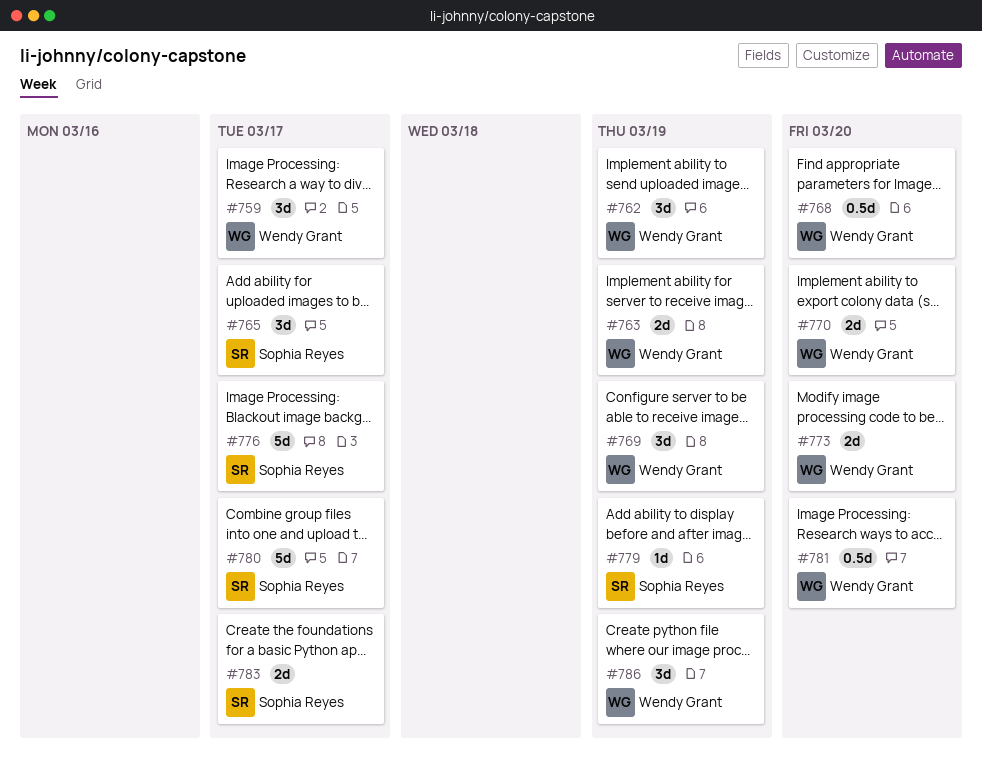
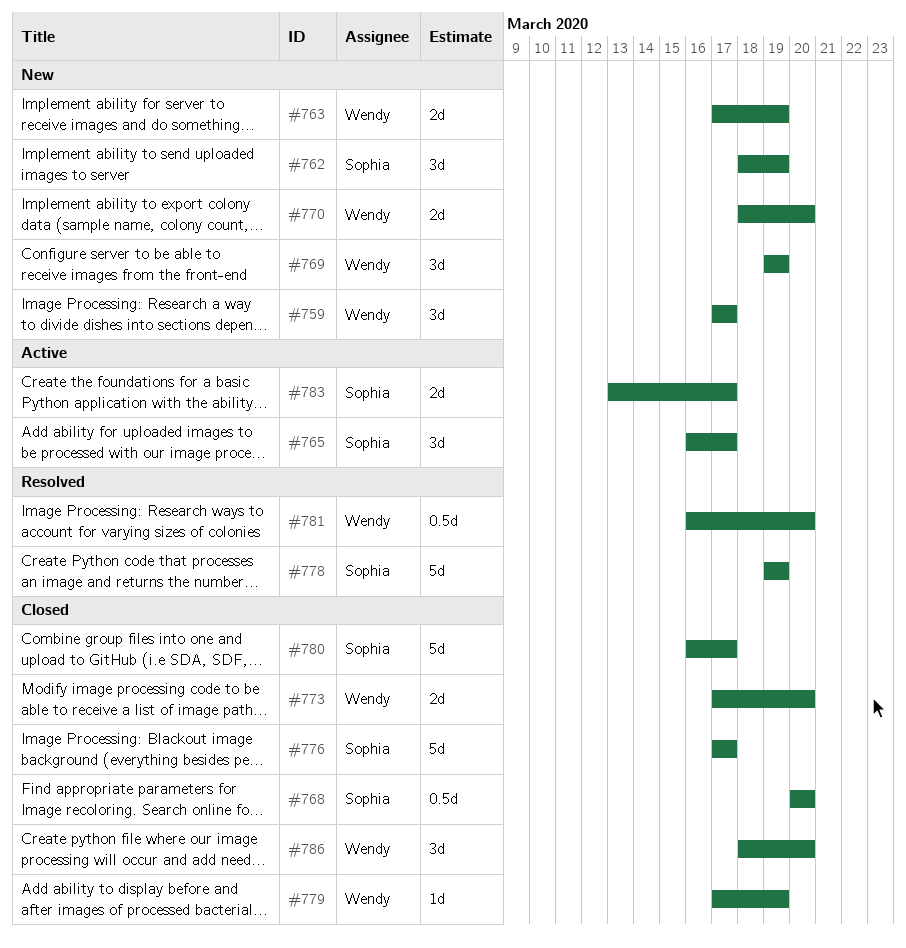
#762, owner: Wendy Grant -> Sophia Reyes
#768, owner: Wendy Grant -> Sophia Reyes
#778: none -> present
#779, owner: Sophia Reyes -> Wendy Grant
#786, due: Mar 19 -> Mar 20

